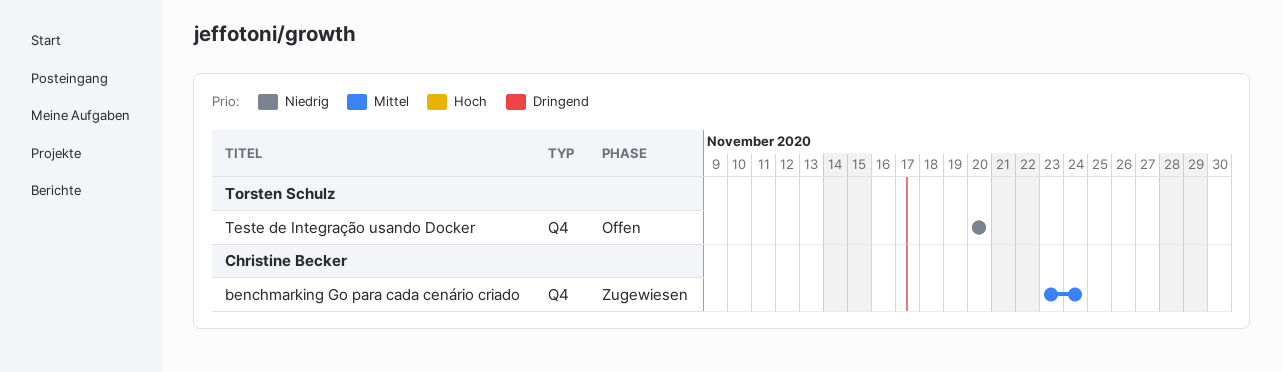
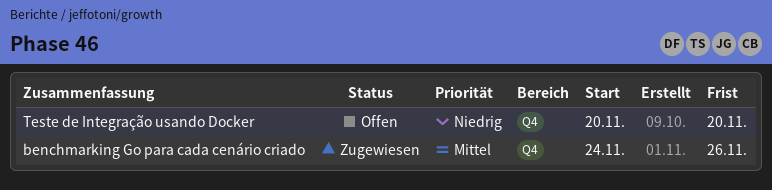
benchmarking Go para cada cenário criado, start: Nov 23 -> Nov 24
benchmarking Go para cada cenário criado, due: Nov 24 -> Nov 26

